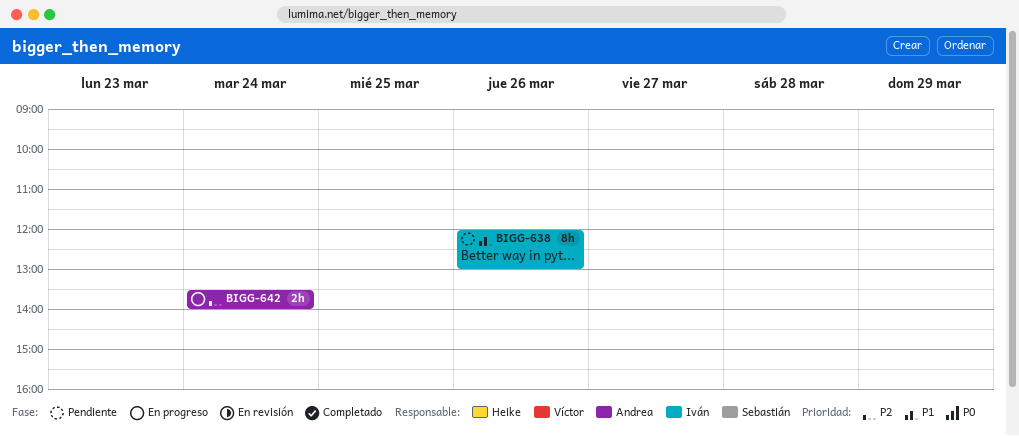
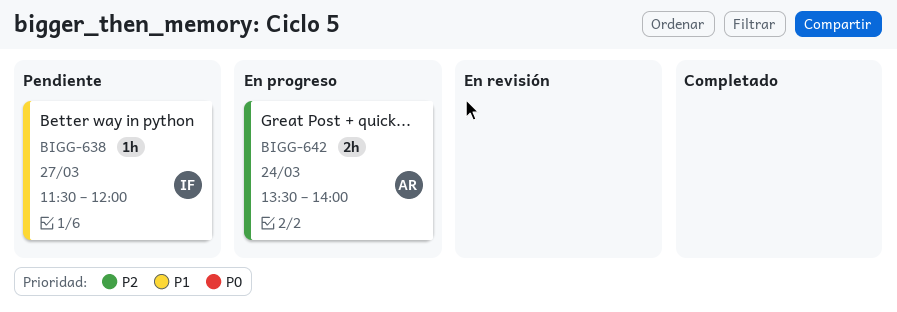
BIGG-638, estimate: 8h -> 1h
BIGG-638, day: Mar 26 -> Mar 27
BIGG-638, begins: 12:00 -> 11:30
BIGG-638, ends: 13:00 -> 12:00

